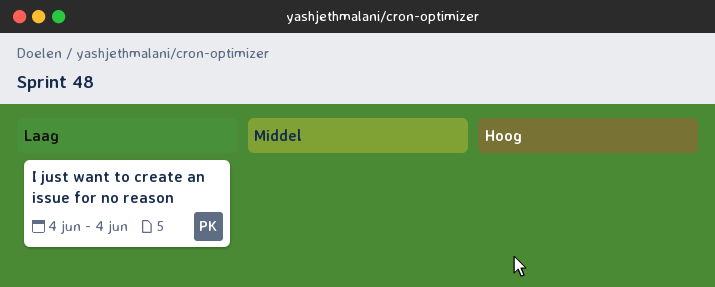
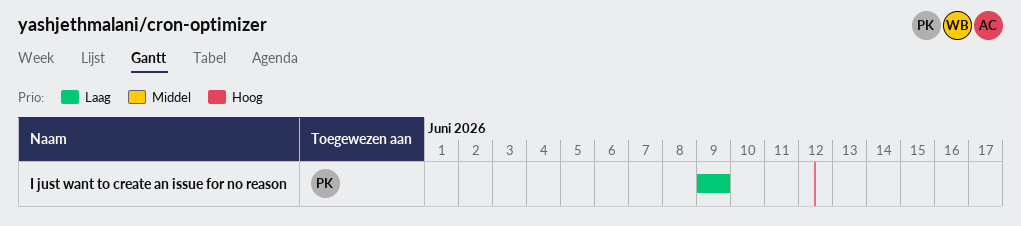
I just want to create an issue for no reason, start: Jun 4 -> Jun 9
I just want to create an issue for no reason, due: Jun 4 -> Jun 9

